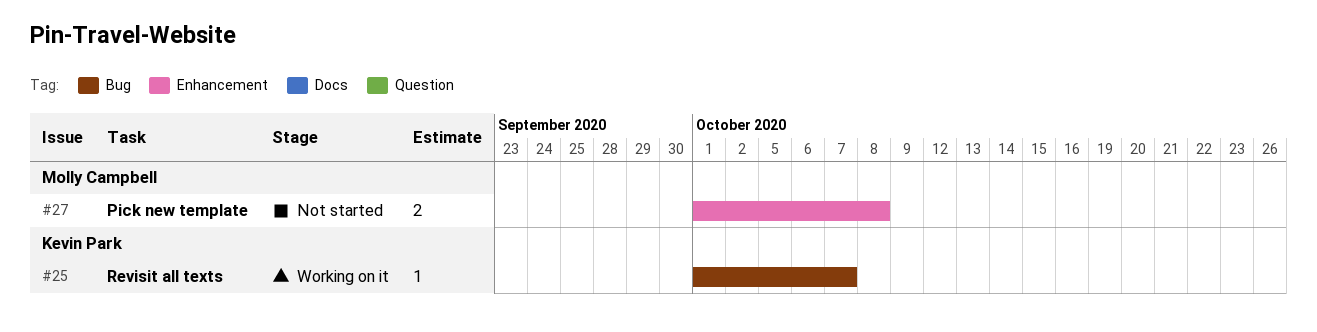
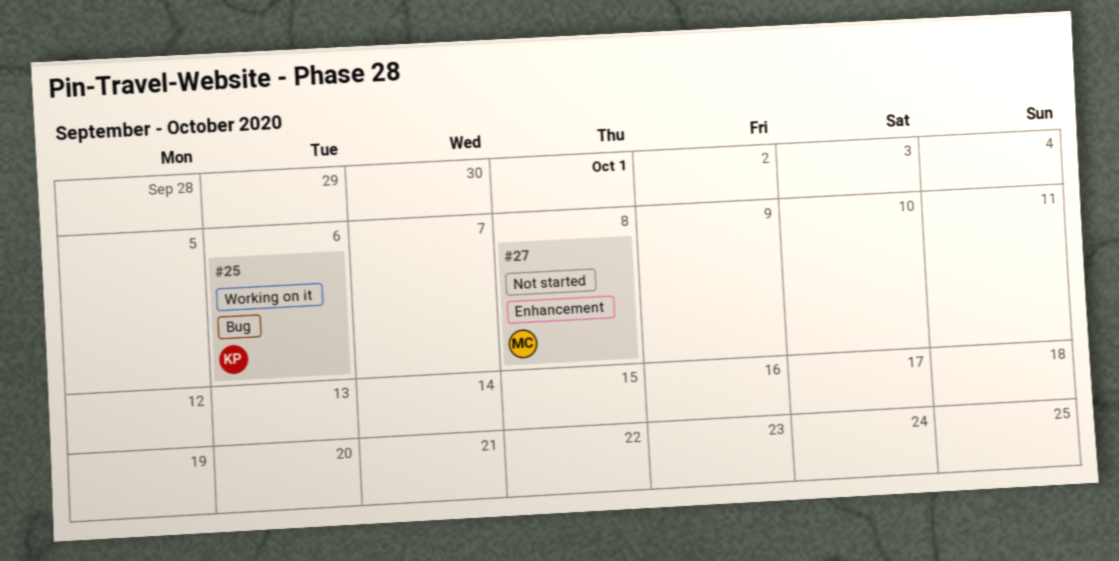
#25, due: Oct 7 -> Oct 6

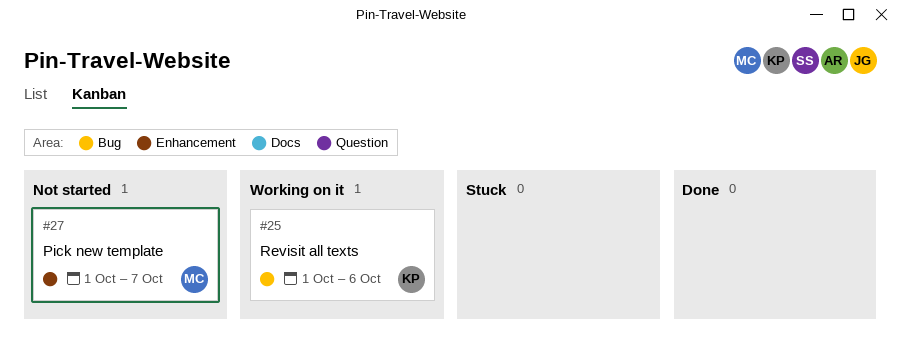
#27, due: Oct 8 -> Oct 7

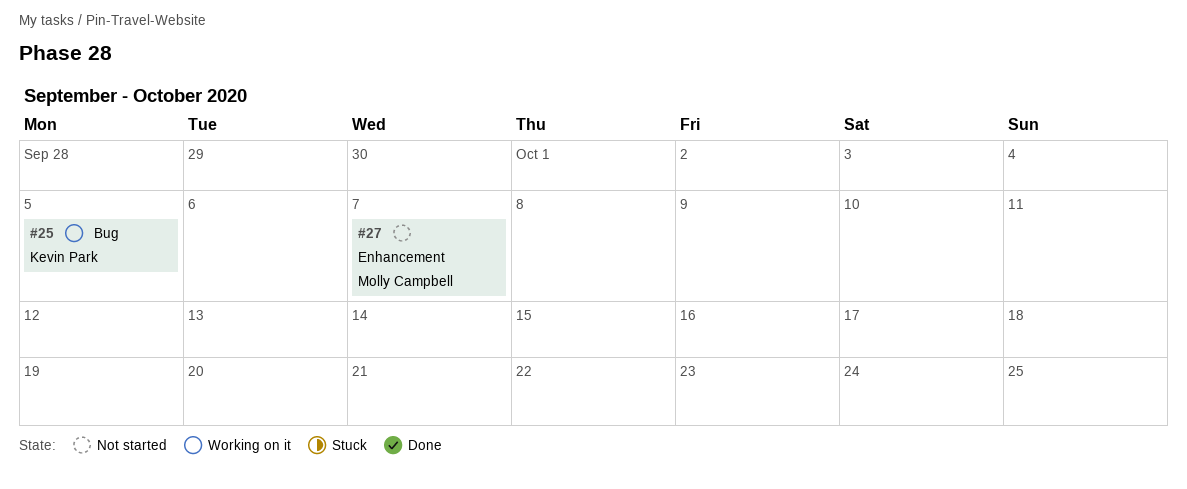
#25, due: Oct 6 -> Oct 5

